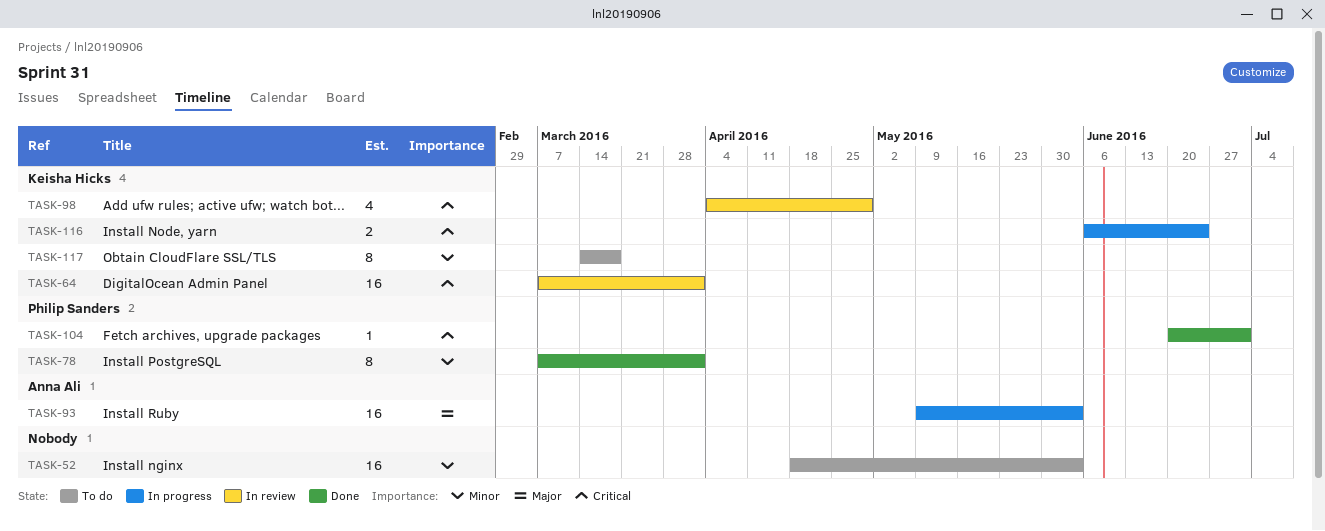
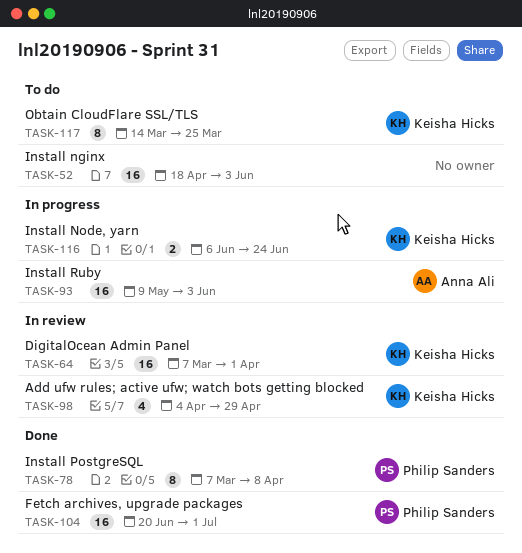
TASK-78, due: Apr 1 -> Apr 8
TASK-104, estimate: 1 -> 16
TASK-117, due: Mar 18 -> Mar 25

